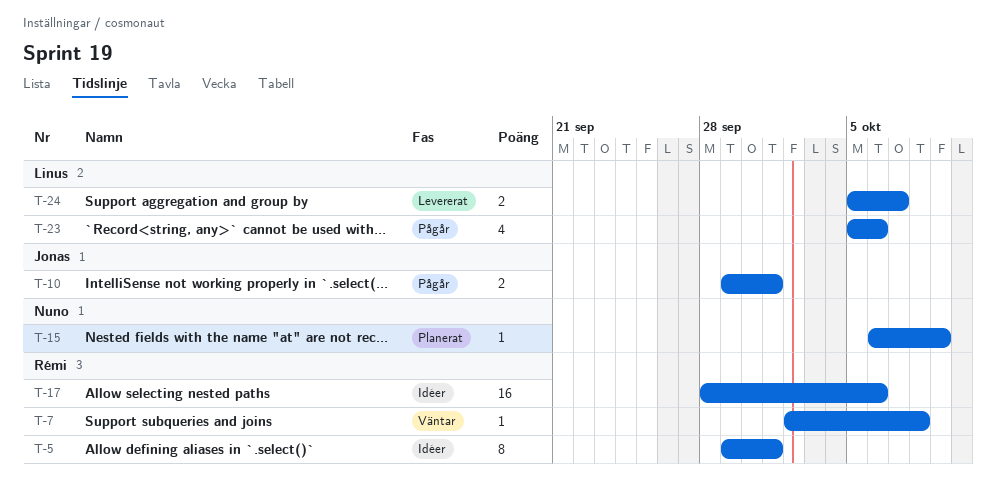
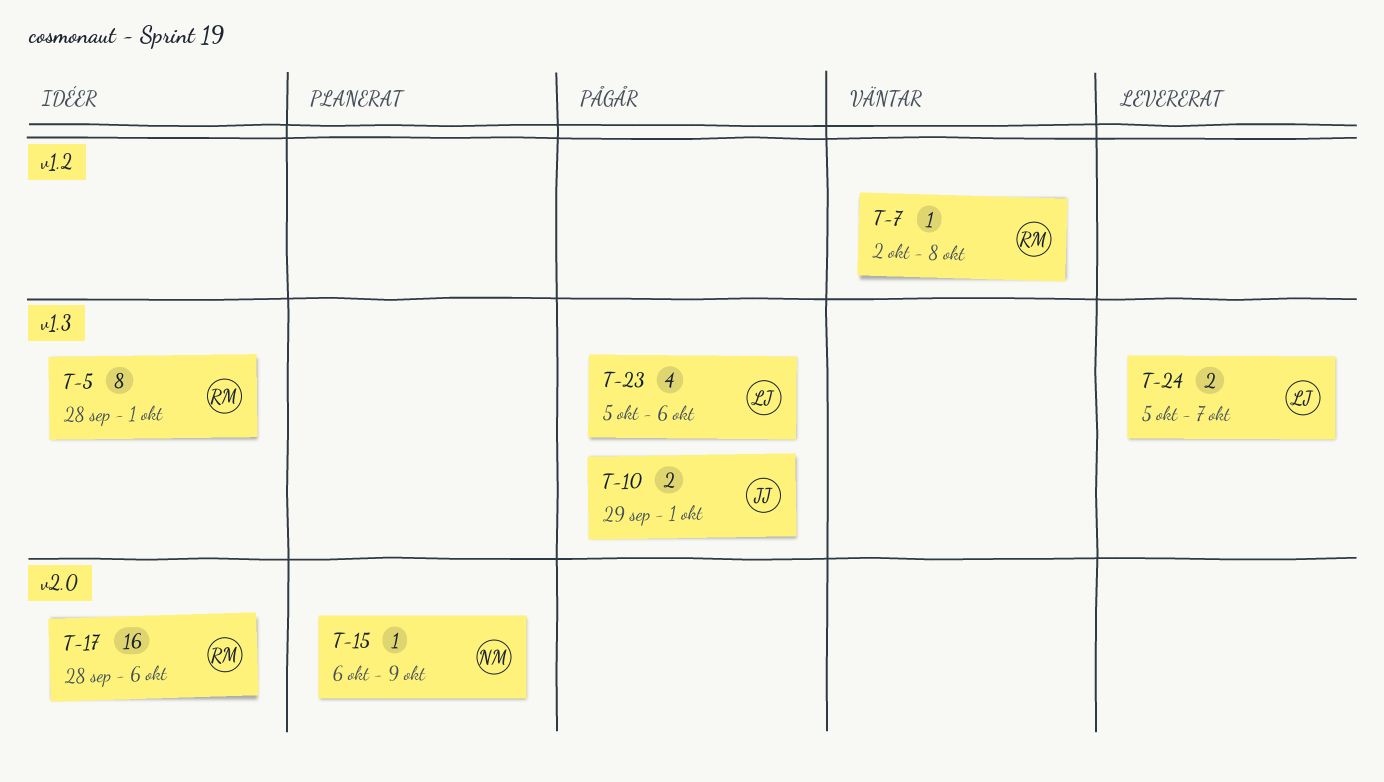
T-5, start: Sep 29 -> Sep 28

